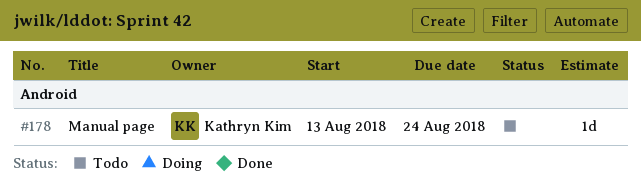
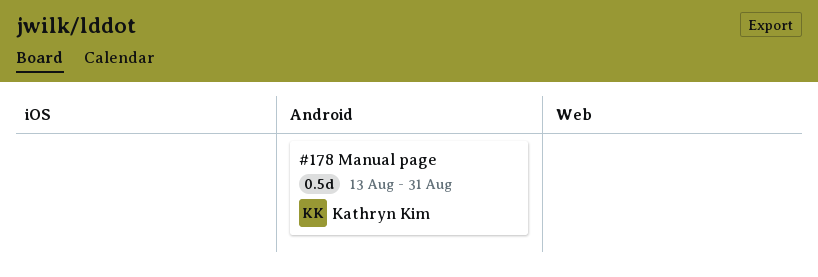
#178, estimate: 1d -> 0.5d
#178, due: Aug 24 -> Aug 31

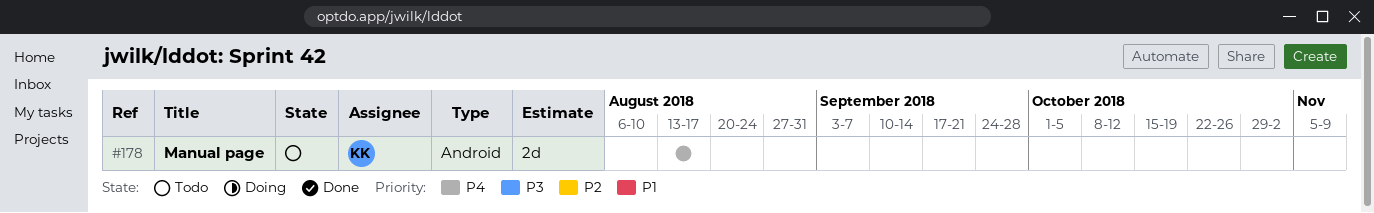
#178, estimate: 0.5d -> 2d
#178, due: Aug 31 -> Aug 17

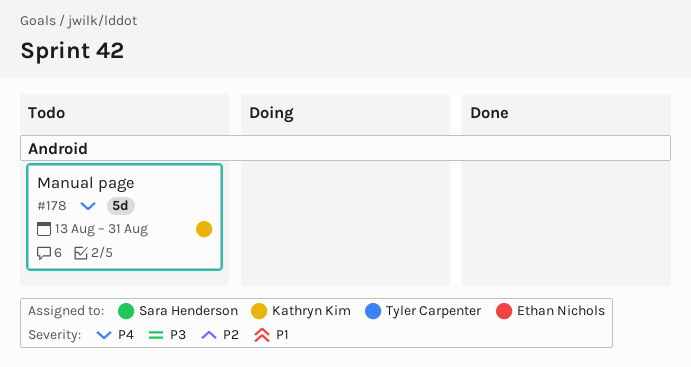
#178, estimate: 2d -> 5d
#178, due: Aug 17 -> Aug 31

